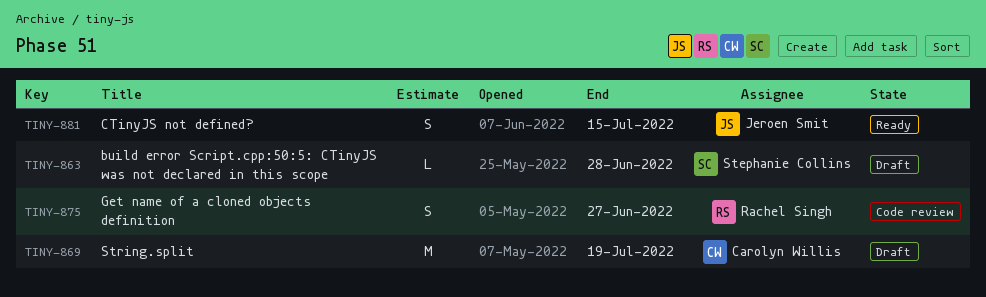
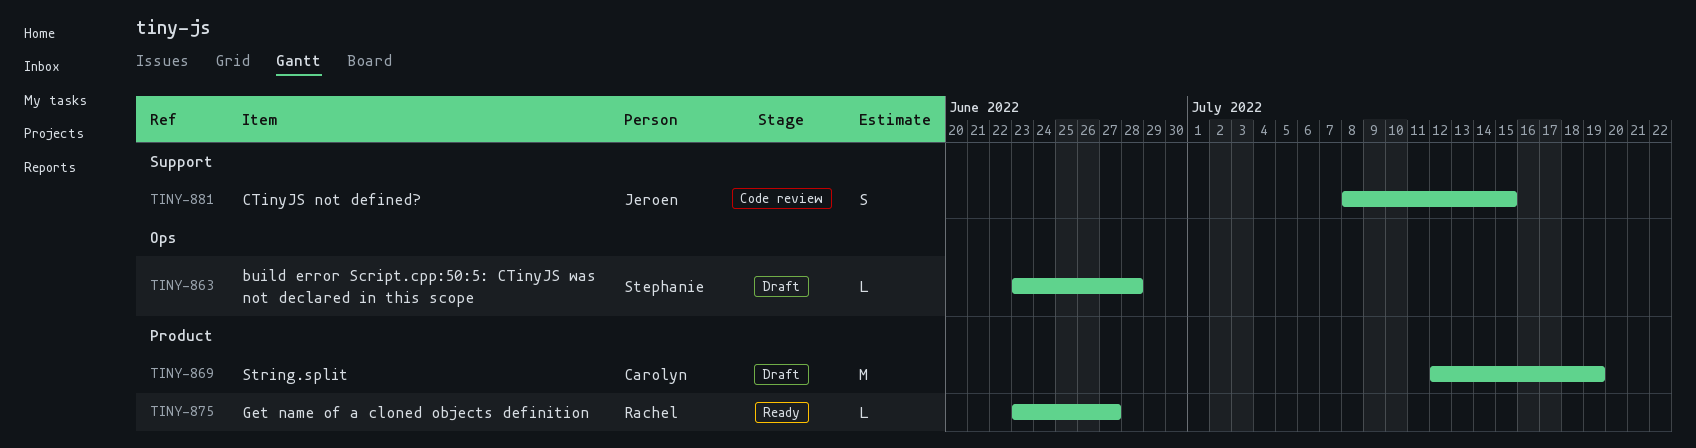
TINY-875, status: Code review -> Ready
TINY-875, estimate: S -> L
TINY-881, status: Ready -> Code review

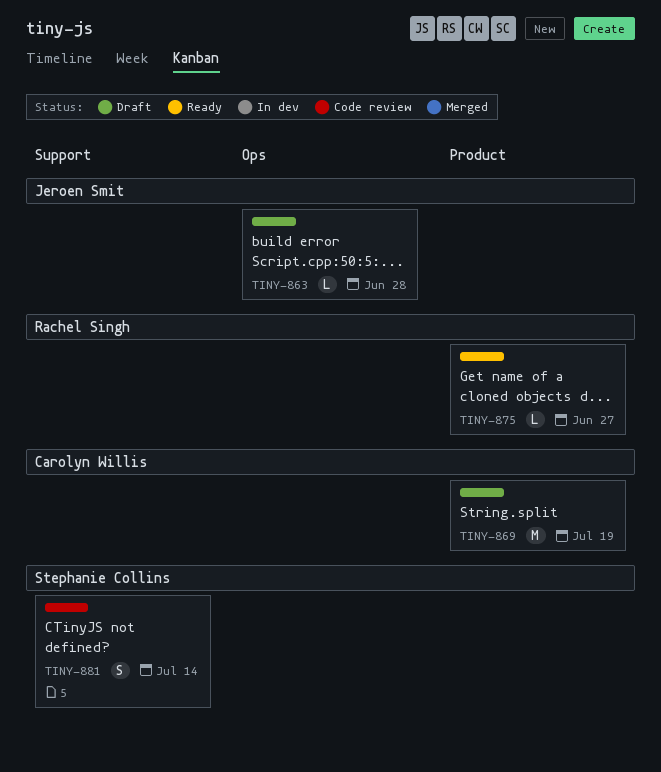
TINY-863, owner: Stephanie Collins -> Jeroen Smit
TINY-881, owner: Jeroen Smit -> Stephanie Collins
TINY-881, due: Jul 15 -> Jul 14

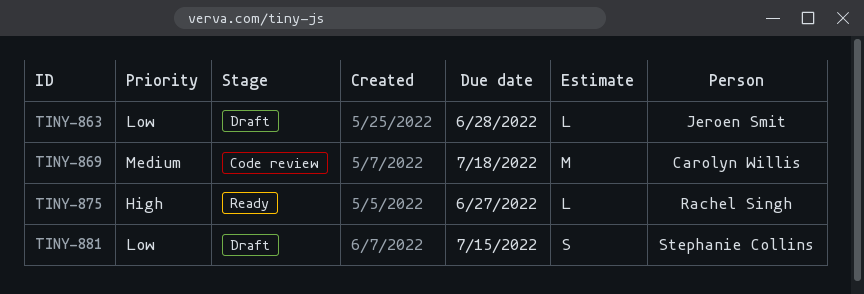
TINY-869, status: Draft -> Code review
TINY-869, due: Jul 19 -> Jul 18
TINY-881, status: Code review -> Draft
TINY-881, due: Jul 14 -> Jul 15

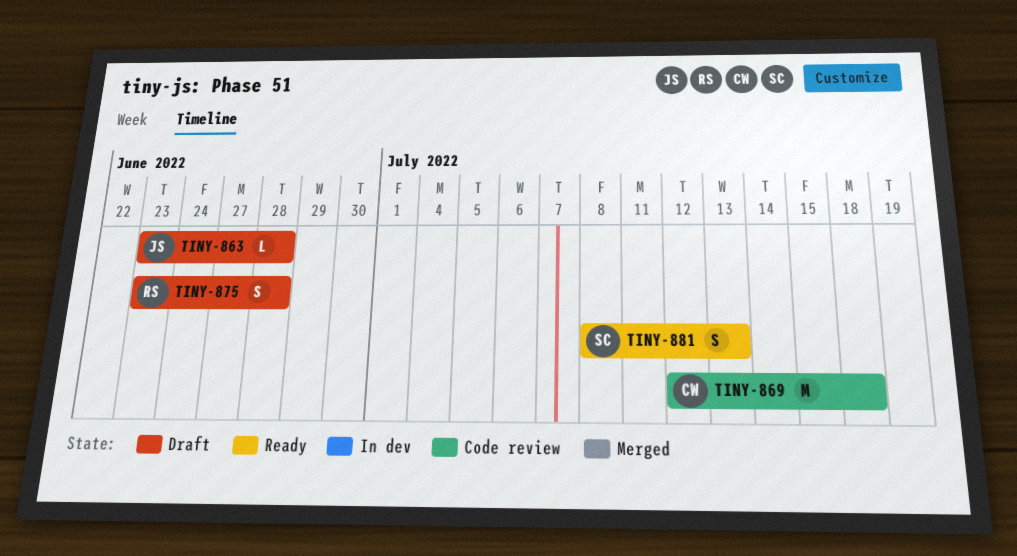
TINY-875, status: Ready -> Draft
TINY-875, estimate: L -> S
TINY-875, due: Jun 27 -> Jun 28
TINY-881, status: Draft -> Ready
TINY-881, due: Jul 15 -> Jul 13

